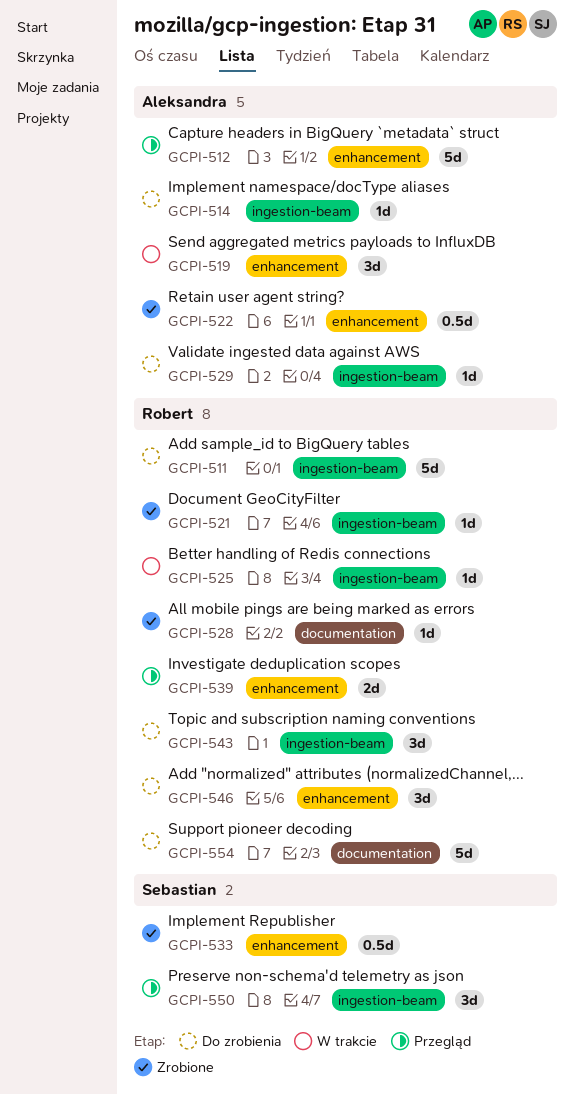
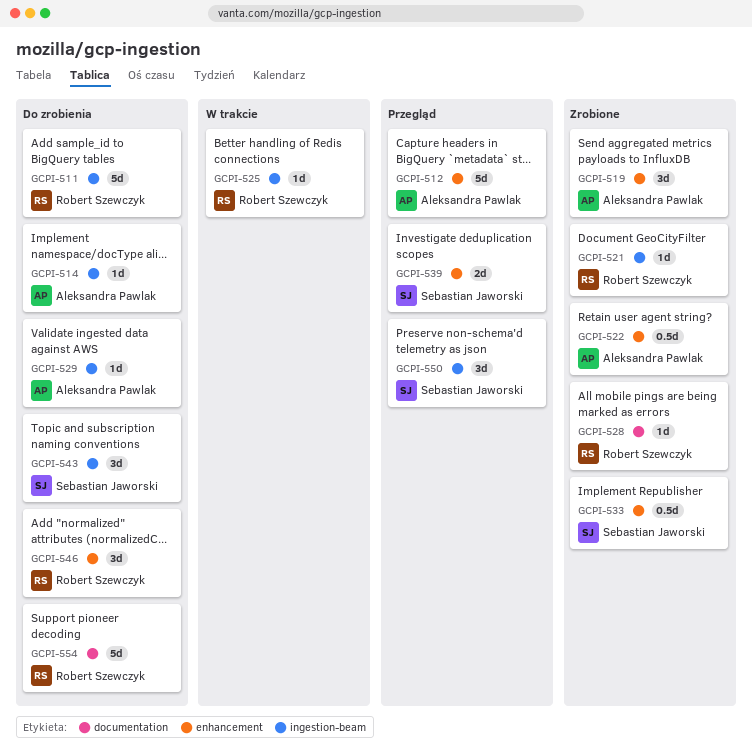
GCPI-519, status: W trakcie -> Zrobione
GCPI-539, owner: Robert Szewczyk -> Sebastian Jaworski
GCPI-543, owner: Robert Szewczyk -> Sebastian Jaworski

